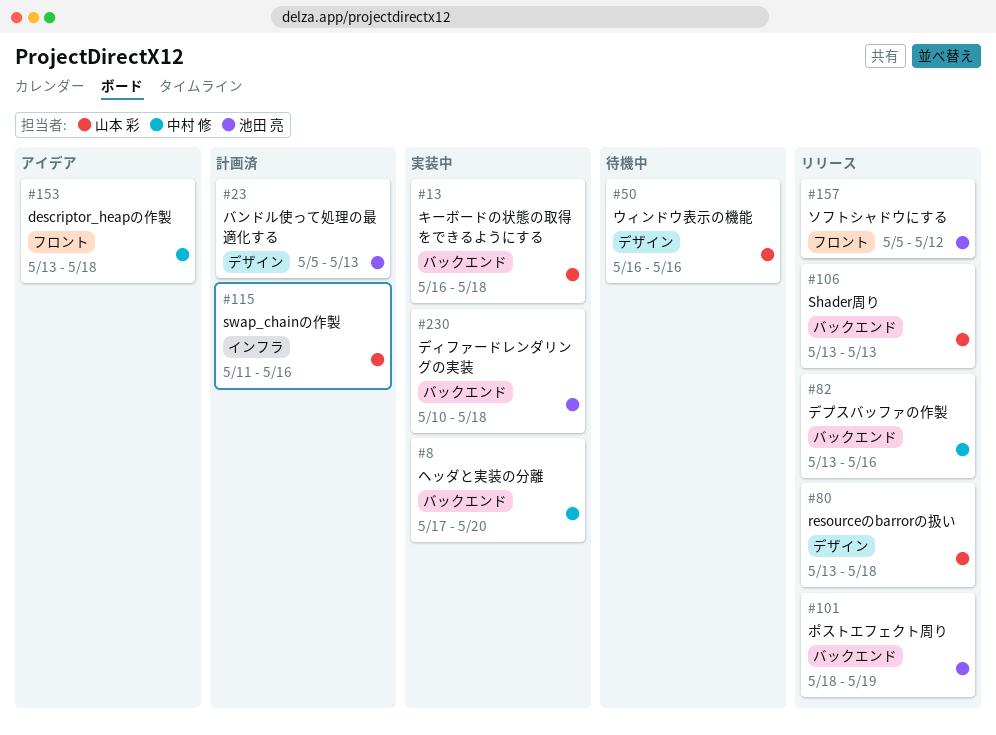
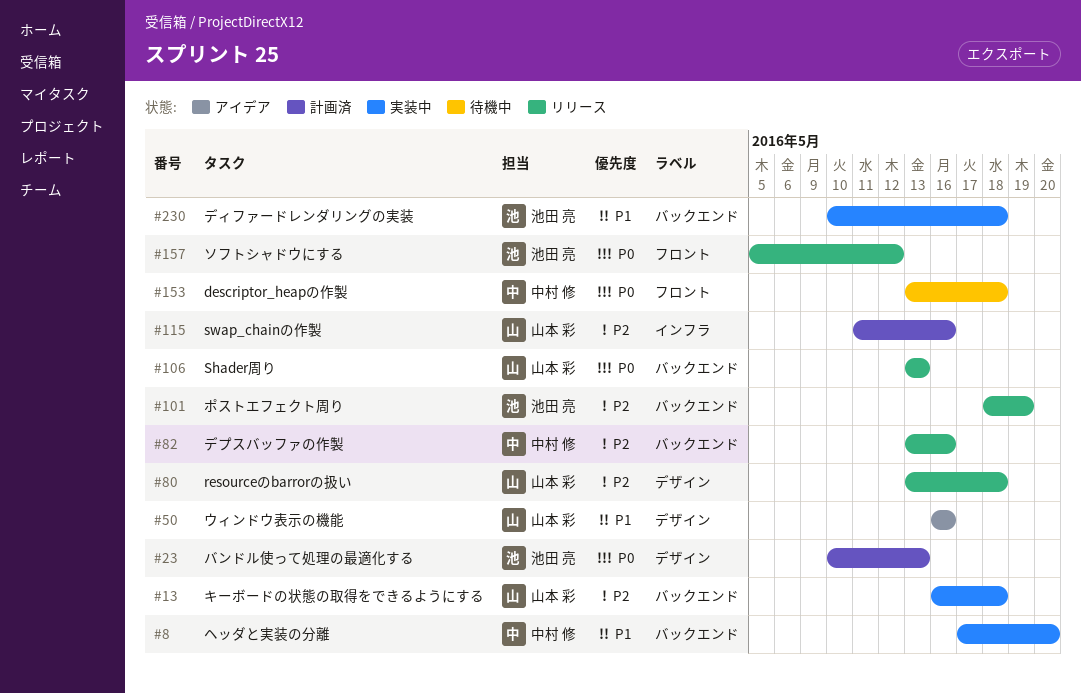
#23, start: May 5 -> May 10
#50, status: 待機中 -> アイデア
#153, status: アイデア -> 待機中

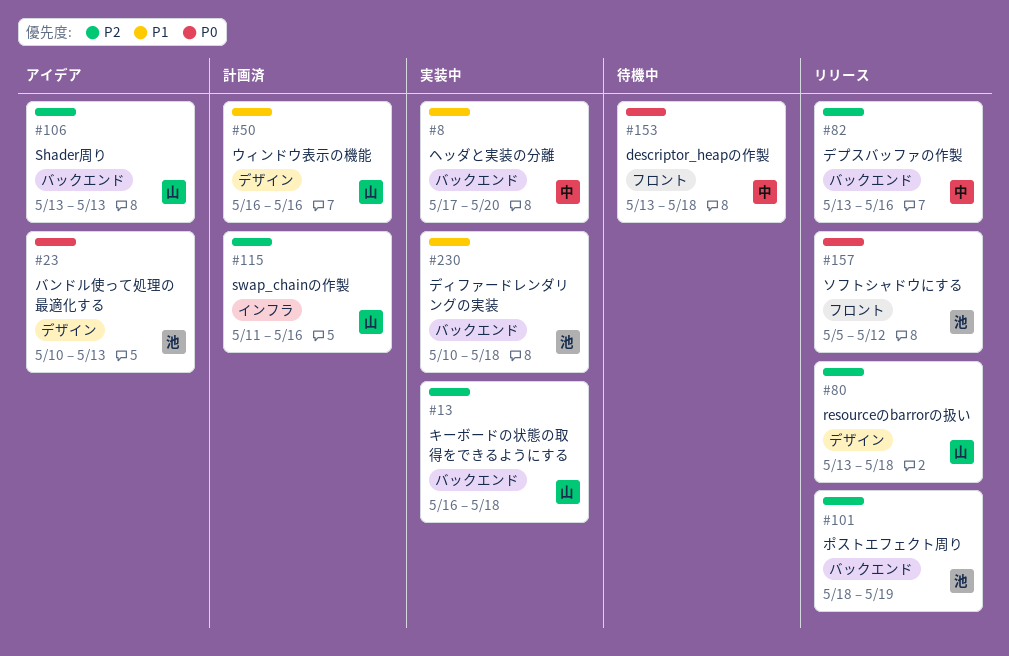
#23, status: 計画済 -> アイデア
#50, status: アイデア -> 計画済
#106, status: リリース -> アイデア
#106, priority: P0 -> P2

